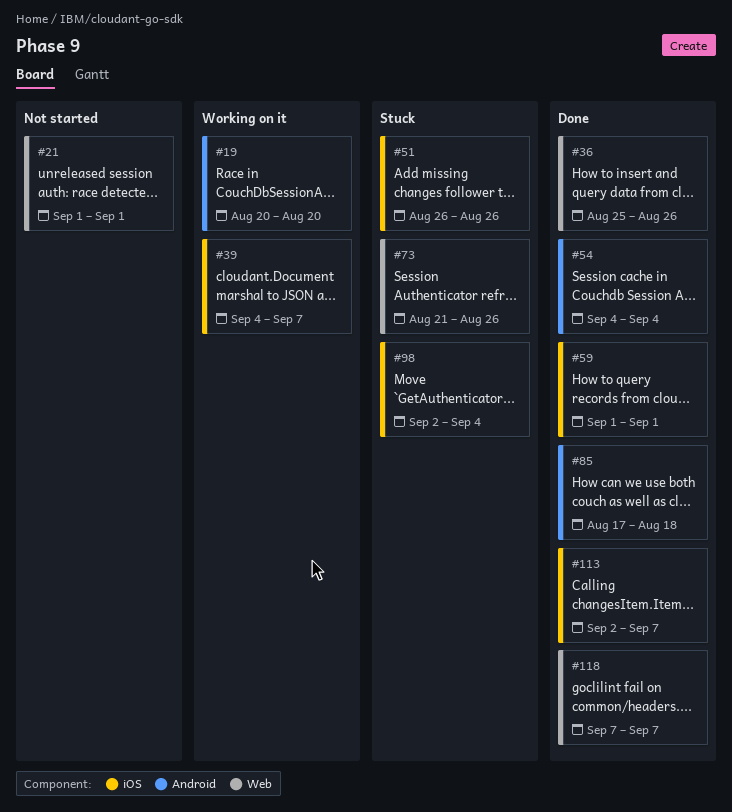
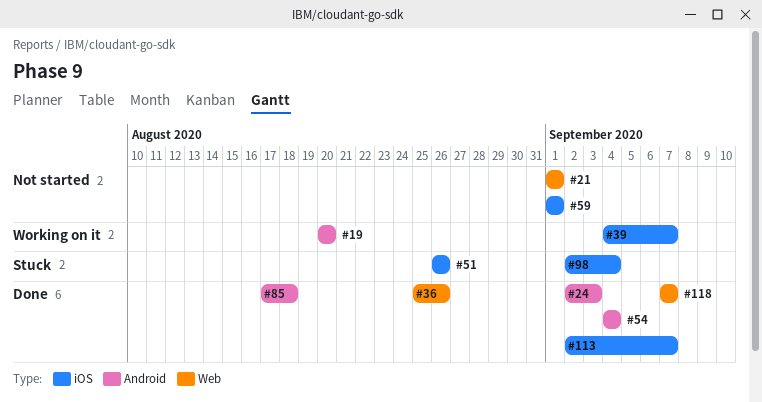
#24: none -> present
#59, status: Done -> Not started
#73: present -> none

